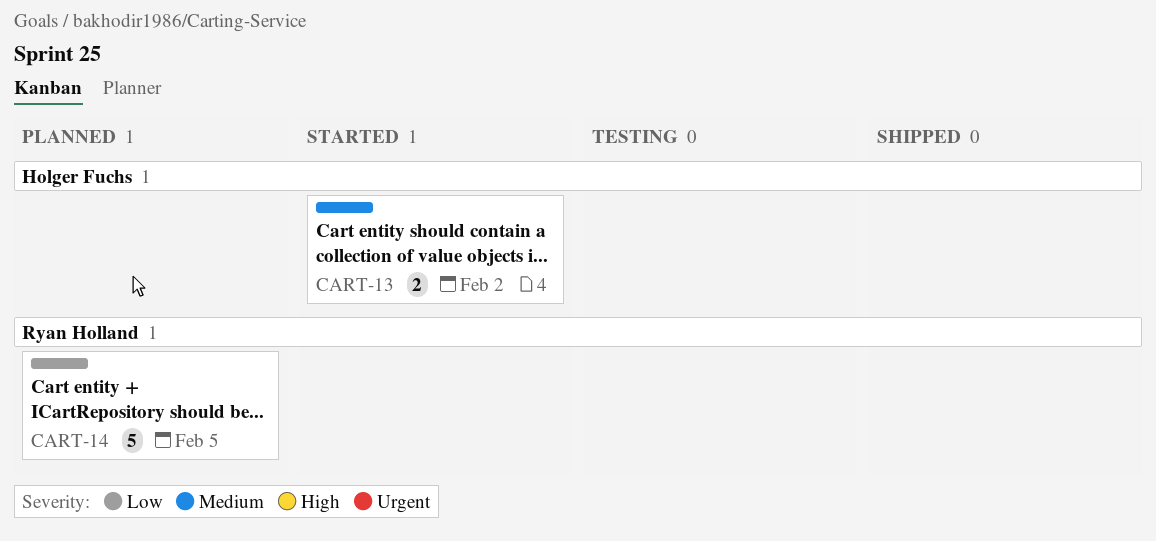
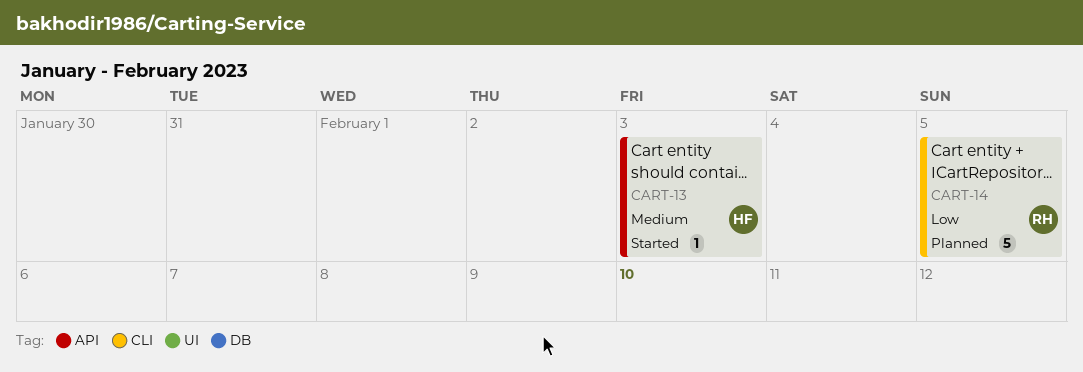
CART-13, estimate: 2 -> 1
CART-13, due: Feb 2 -> Feb 3

